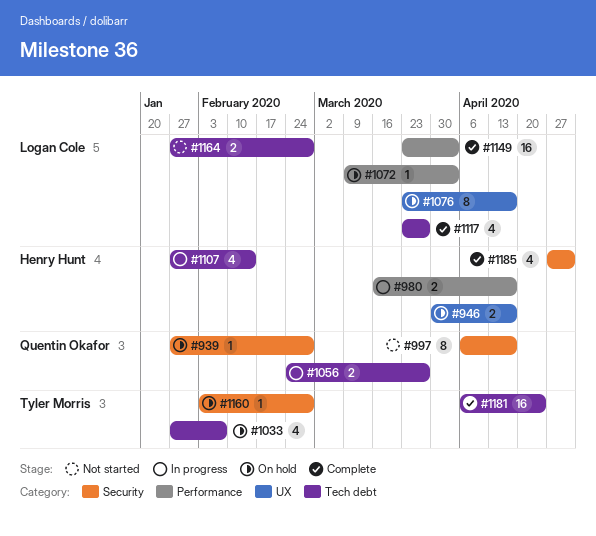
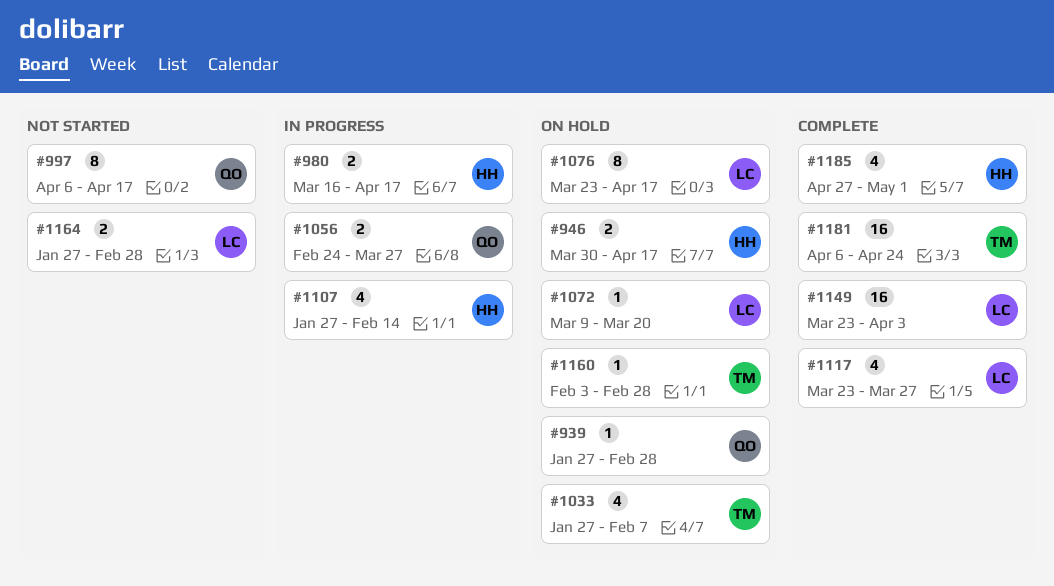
#1072, due: Apr 3 -> Mar 20

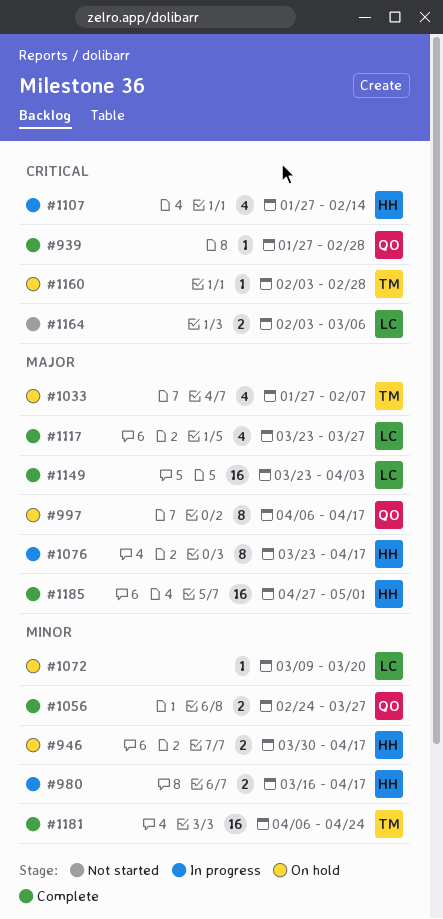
#939, status: On hold -> Complete
#997, status: Not started -> On hold
#1056, status: In progress -> Complete
#1076, status: On hold -> In progress
#1076, owner: LC -> HH
#1164, start: Jan 27 -> Feb 3
#1164, due: Feb 28 -> Mar 6
#1185, estimate: 4 -> 16

